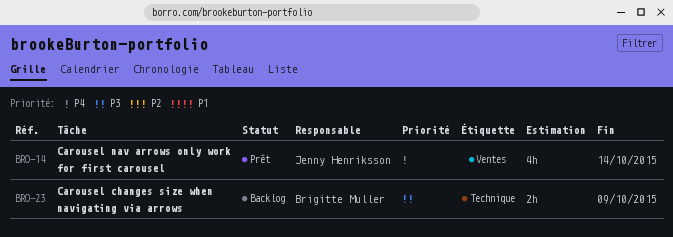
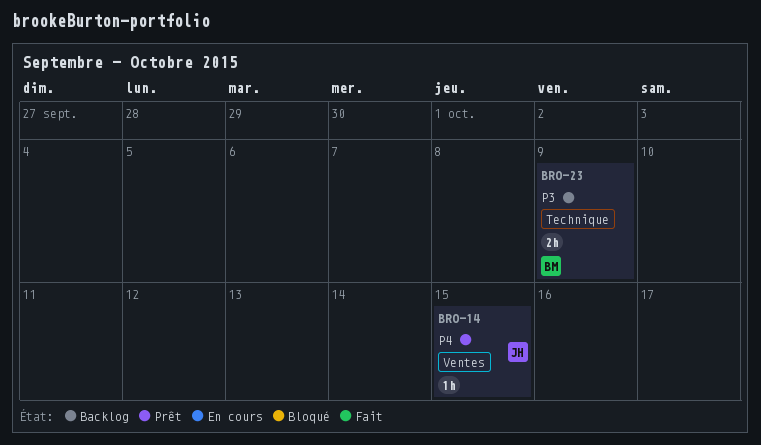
BRO-14, estimate: 4h -> 1h
BRO-14, due: Oct 14 -> Oct 15

